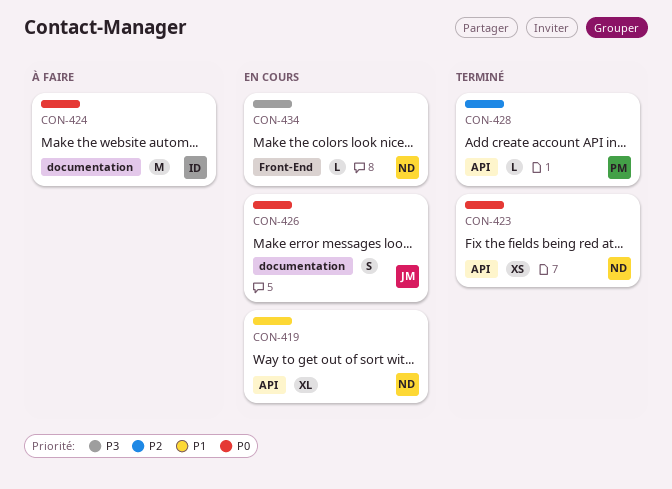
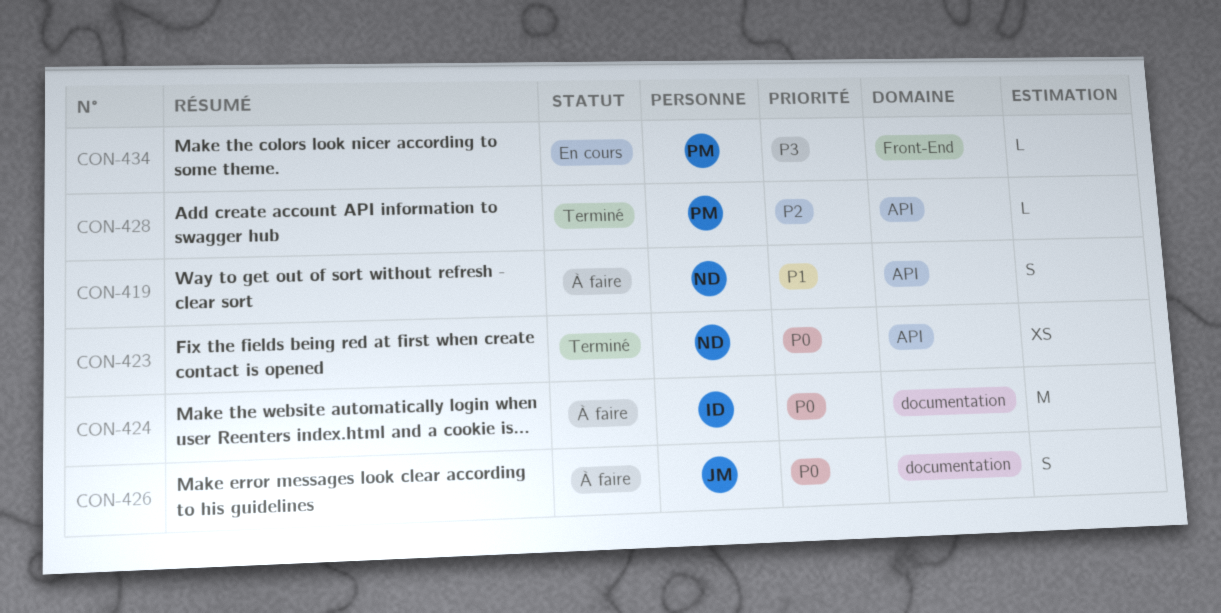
CON-419, status: En cours -> À faire
CON-419, estimate: XL -> S
CON-426, status: En cours -> À faire
CON-434, owner: ND -> PM

